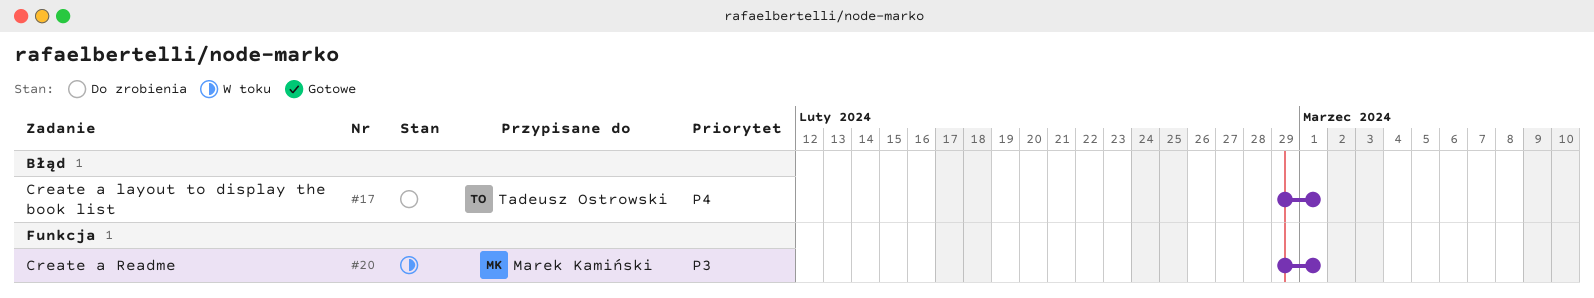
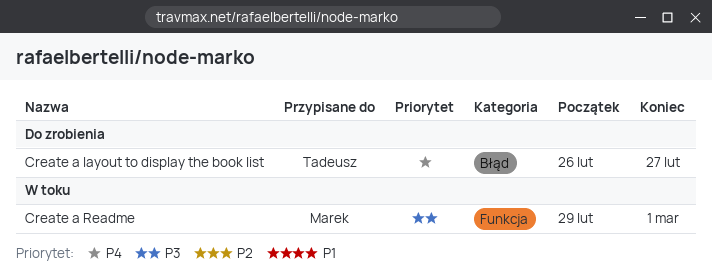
Create a layout to display the book list, start: Feb 29 -> Feb 26
Create a layout to display the book list, due: Mar 1 -> Feb 27

